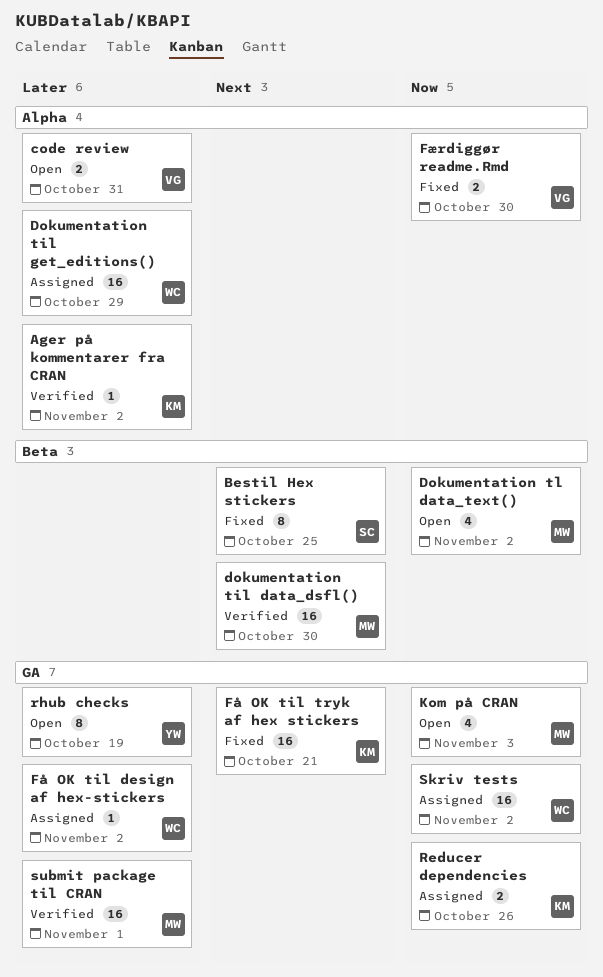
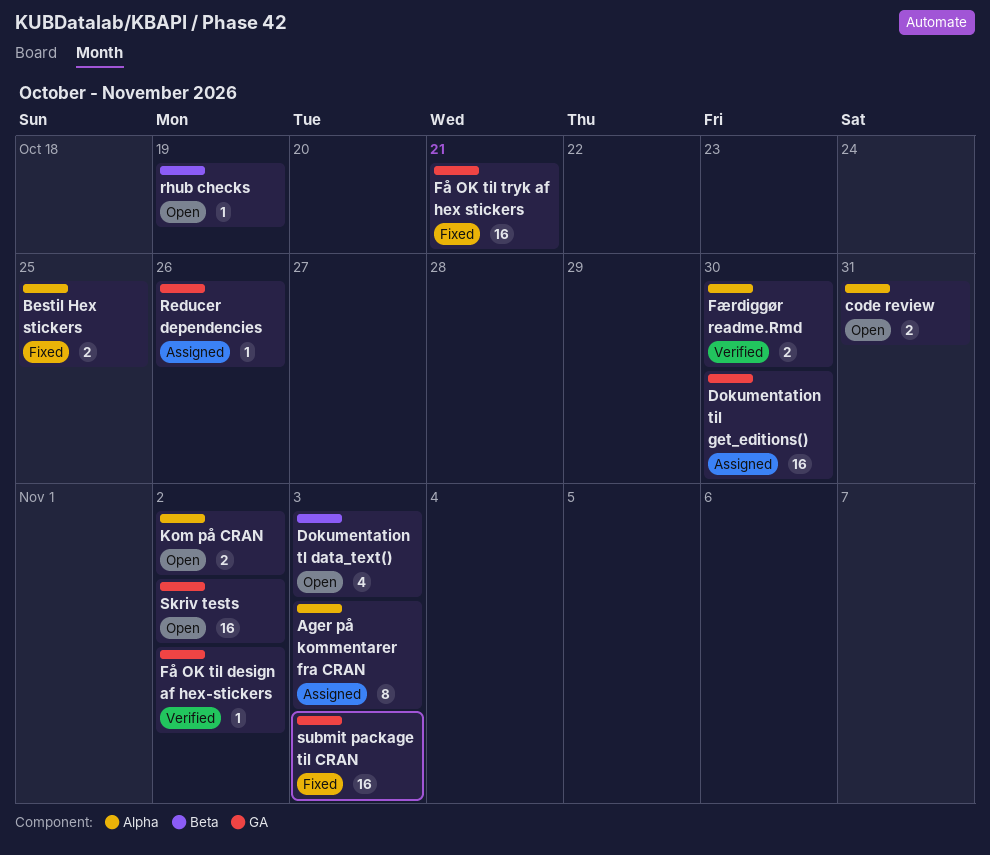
Ager på kommentarer fra CRAN, status: Verified -> Assigned
Ager på kommentarer fra CRAN, estimate: 1 -> 8
Ager på kommentarer fra CRAN, due: Nov 2 -> Nov 3
Bestil Hex stickers, label: Beta -> Alpha
Bestil Hex stickers, estimate: 8 -> 2
dokumentation til data_dsfl(): present -> none
Dokumentation til get_editions(), label: Alpha -> GA
Dokumentation til get_editions(), due: Oct 29 -> Oct 30
Dokumentation tl data_text(), due: Nov 2 -> Nov 3
Få OK til design af hex-stickers, status: Assigned -> Verified
Færdiggør readme.Rmd, status: Fixed -> Verified
Kom på CRAN, label: GA -> Alpha
Kom på CRAN, estimate: 4 -> 2
Kom på CRAN, due: Nov 3 -> Nov 2
Reducer dependencies, estimate: 2 -> 1
rhub checks, label: GA -> Beta
rhub checks, estimate: 8 -> 1
Skriv tests, status: Assigned -> Open
submit package til CRAN, status: Verified -> Fixed
submit package til CRAN, due: Nov 1 -> Nov 3

